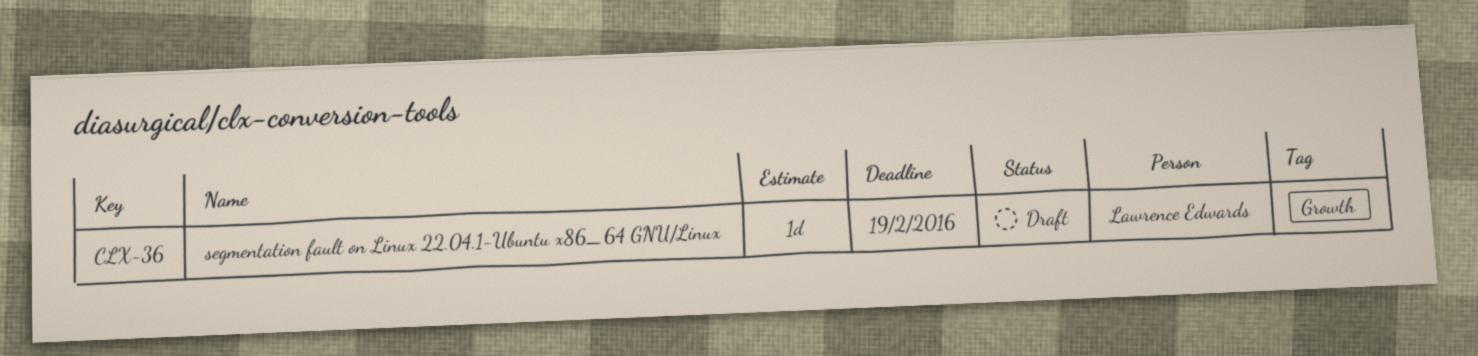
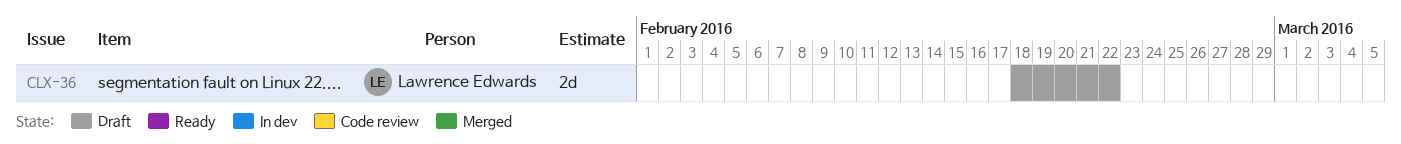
CLX-36, estimate: 1d -> 2d
CLX-36, due: Feb 19 -> Feb 22

